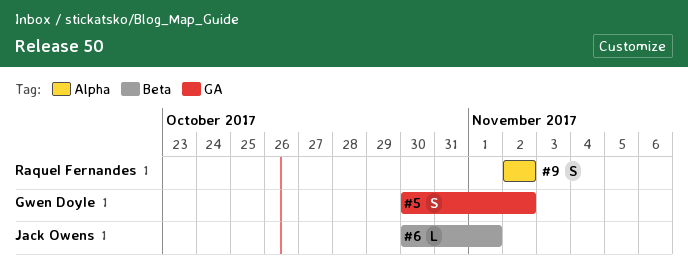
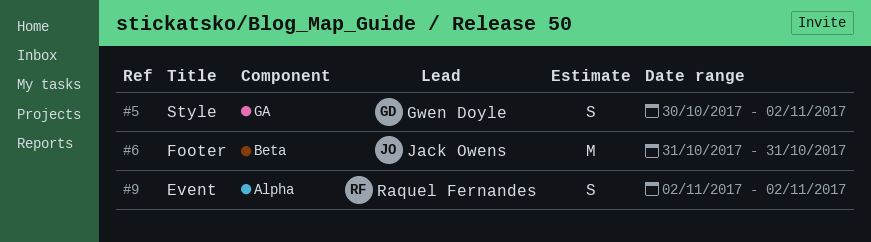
#6, estimate: L -> M
#6, start: Oct 30 -> Oct 31
#6, due: Nov 1 -> Oct 31

